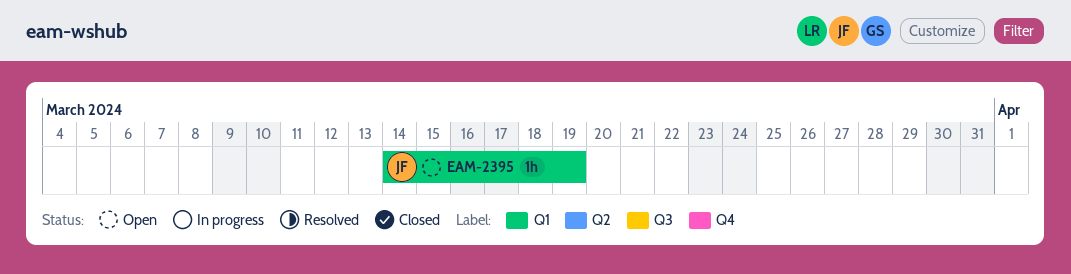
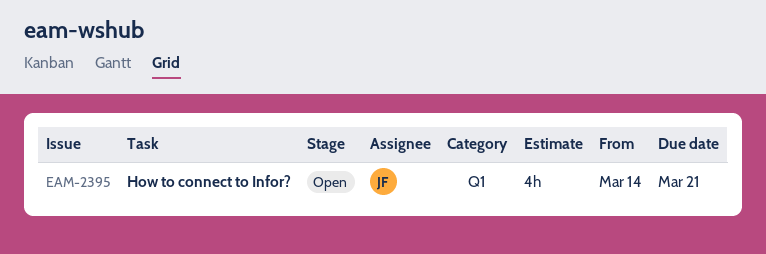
EAM-2395, estimate: 1h -> 4h
EAM-2395, due: Mar 19 -> Mar 21

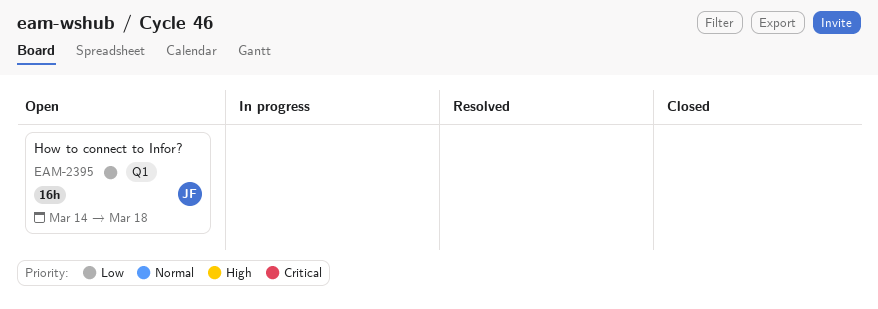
EAM-2395, estimate: 4h -> 16h
EAM-2395, due: Mar 21 -> Mar 18

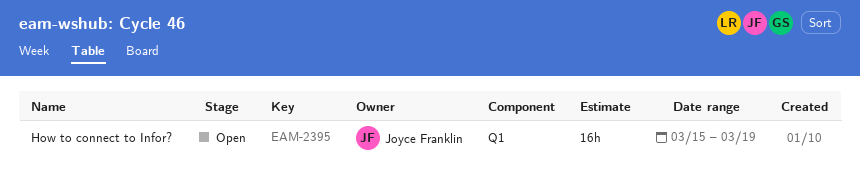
EAM-2395, start: Mar 14 -> Mar 15
EAM-2395, due: Mar 18 -> Mar 19

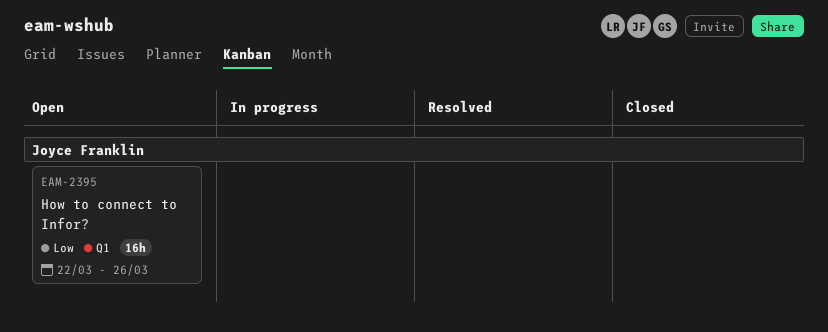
EAM-2395, start: Mar 15 -> Mar 22
EAM-2395, due: Mar 19 -> Mar 26

